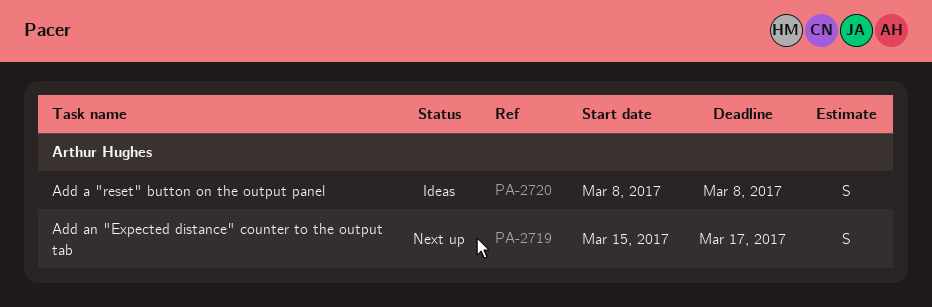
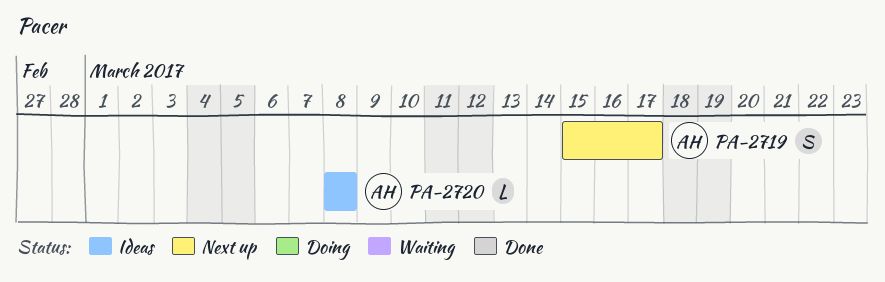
PA-2720, estimate: S -> L

